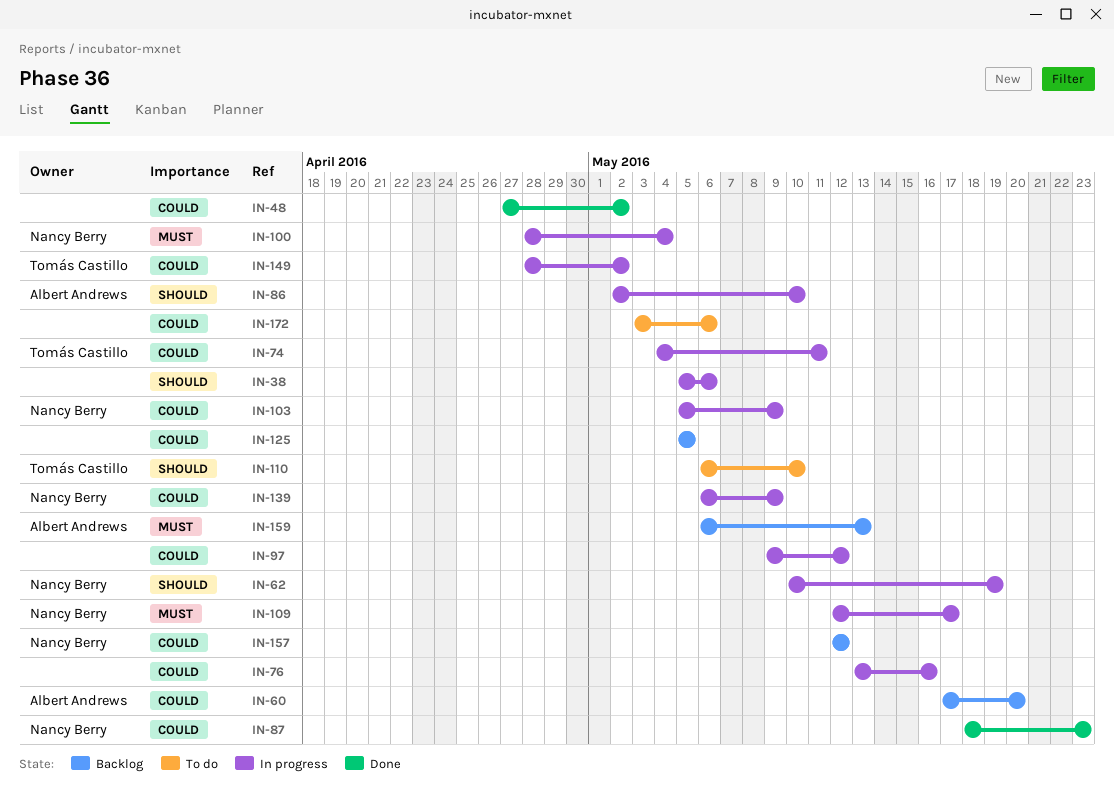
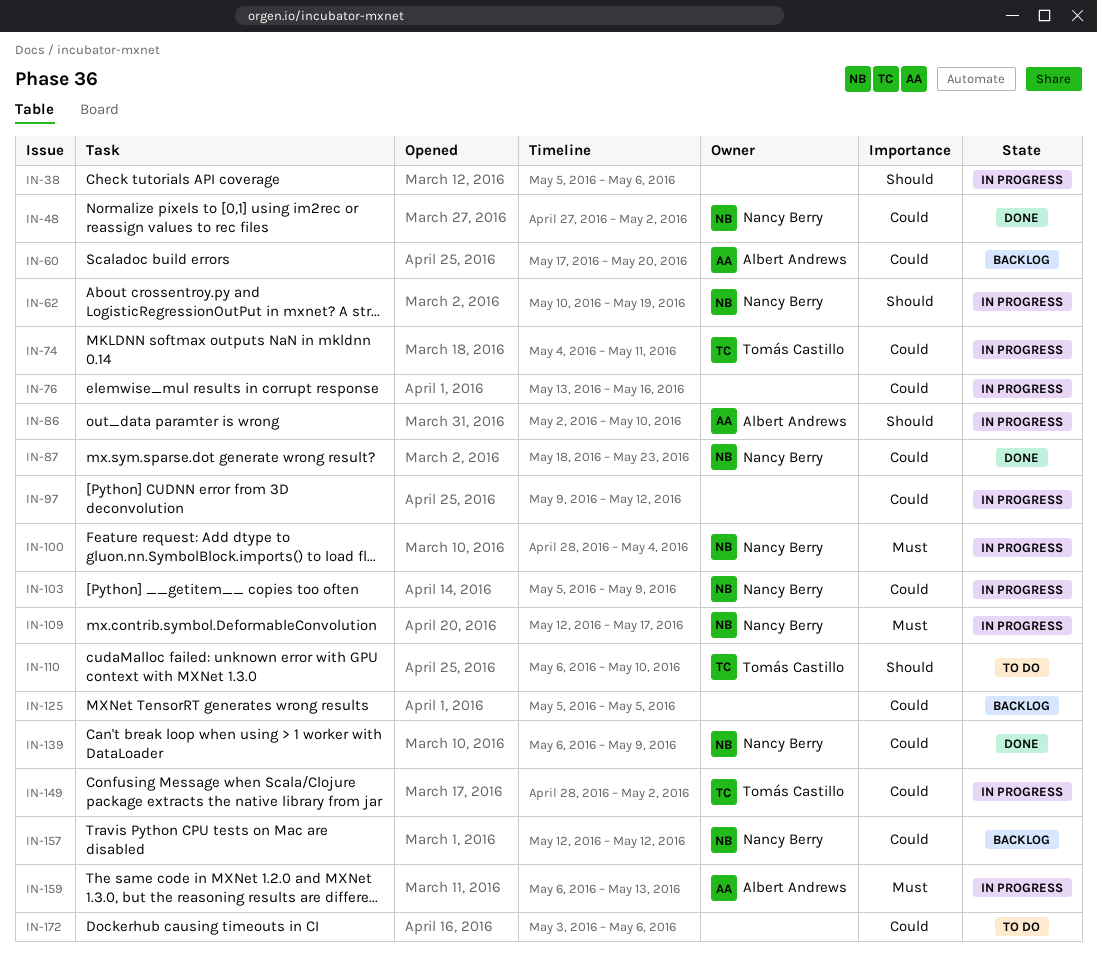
IN-48, owner: none -> Nancy Berry
IN-139, status: In progress -> Done
IN-159, status: Backlog -> In progress

